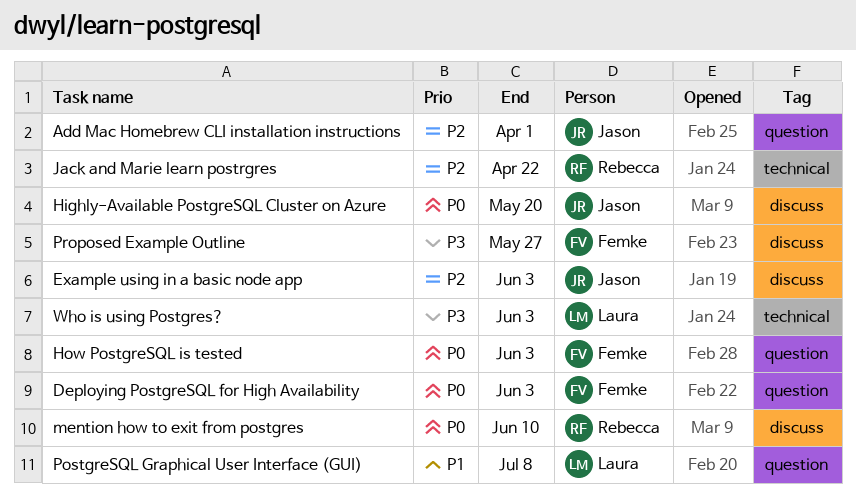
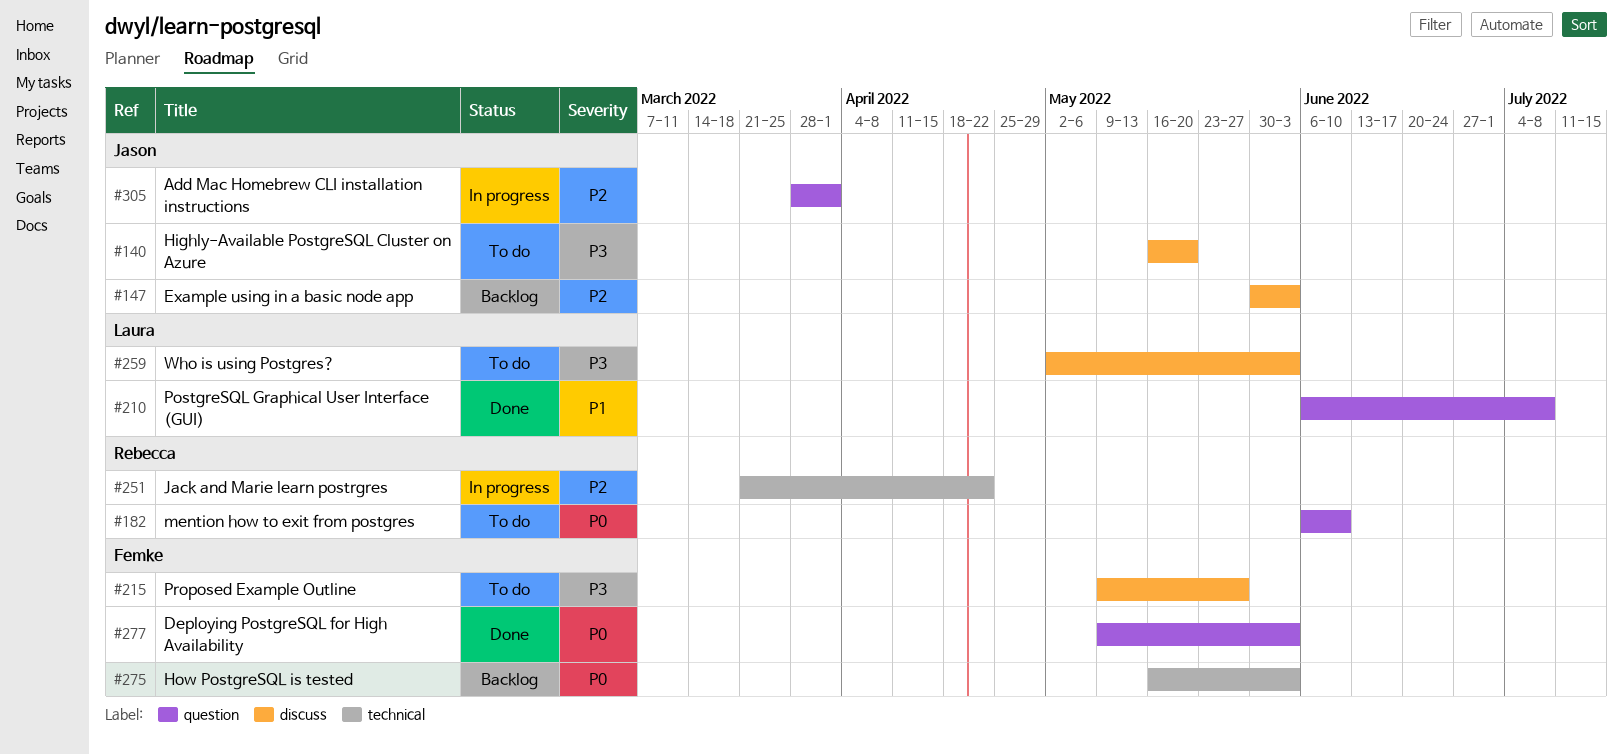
Highly-Available PostgreSQL Cluster on Azure, priority: P0 -> P3
How PostgreSQL is tested, label: question -> technical
mention how to exit from postgres, label: discuss -> question
Who is using Postgres?, label: technical -> discuss

